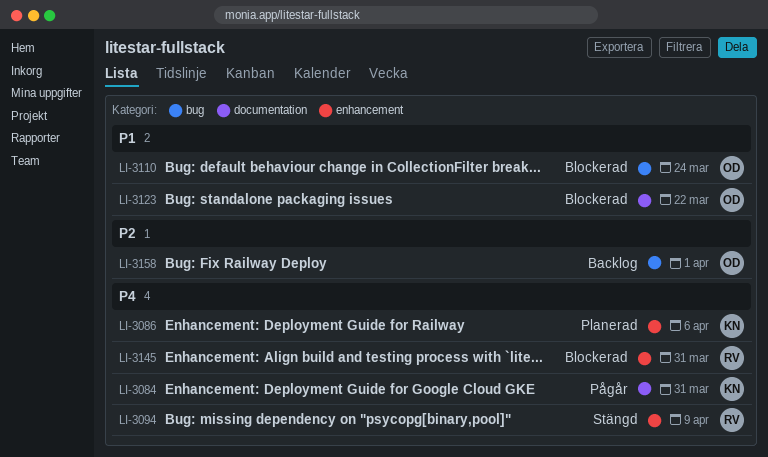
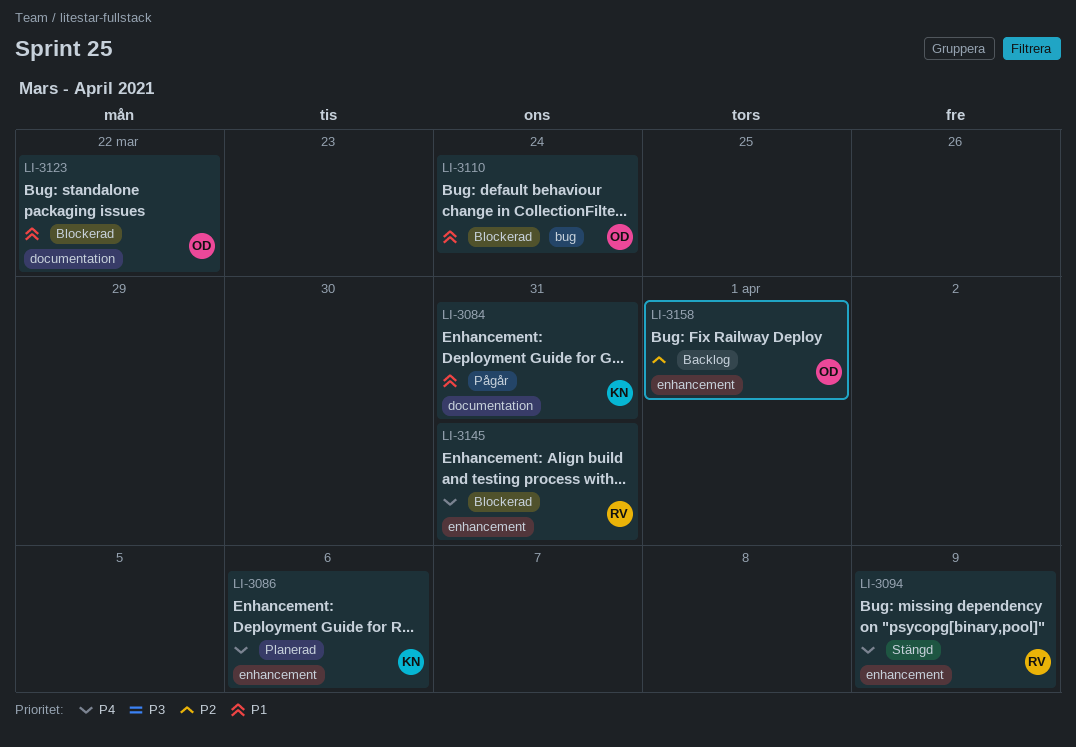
LI-3084, priority: P4 -> P1
LI-3158, label: bug -> enhancement

